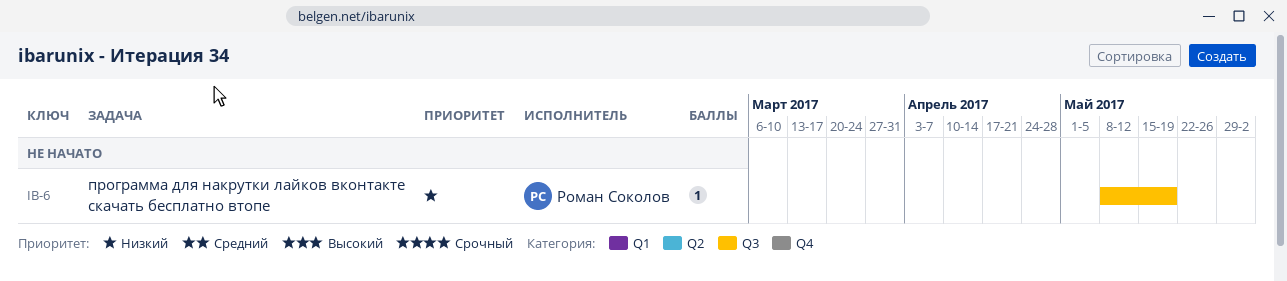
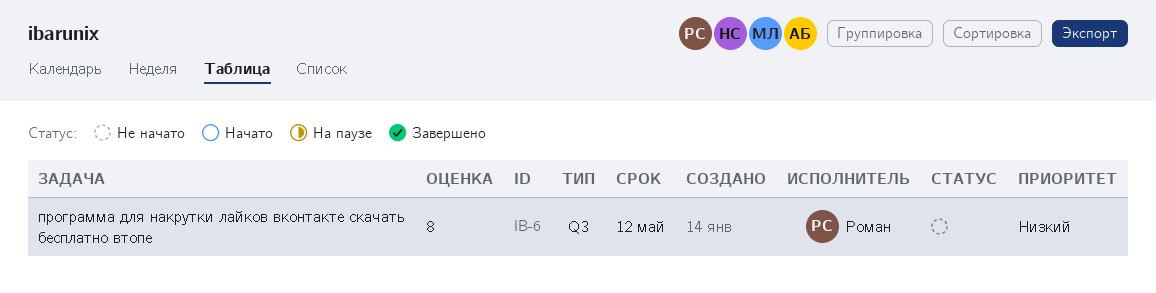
IB-6, estimate: 1 -> 8
IB-6, due: May 19 -> May 12

